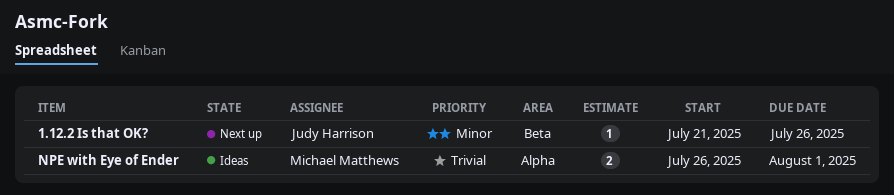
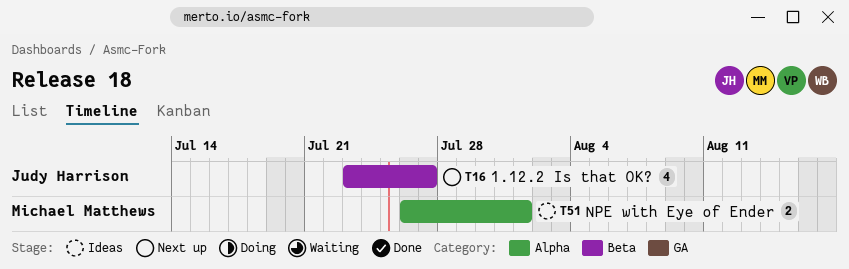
1.12.2 Is that OK?, estimate: 1 -> 4
1.12.2 Is that OK?, start: Jul 21 -> Jul 23
1.12.2 Is that OK?, due: Jul 26 -> Jul 27

